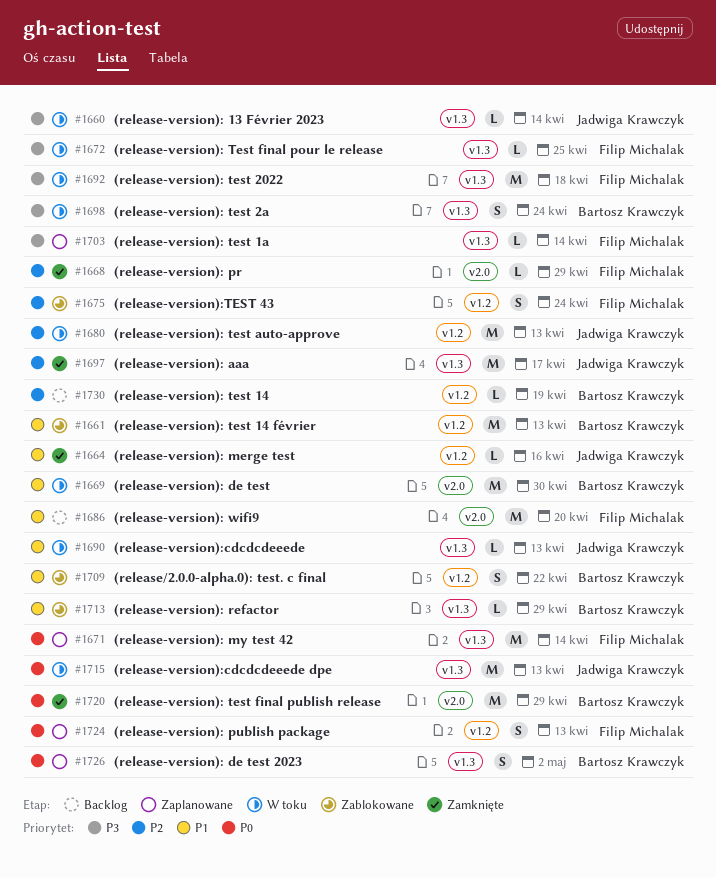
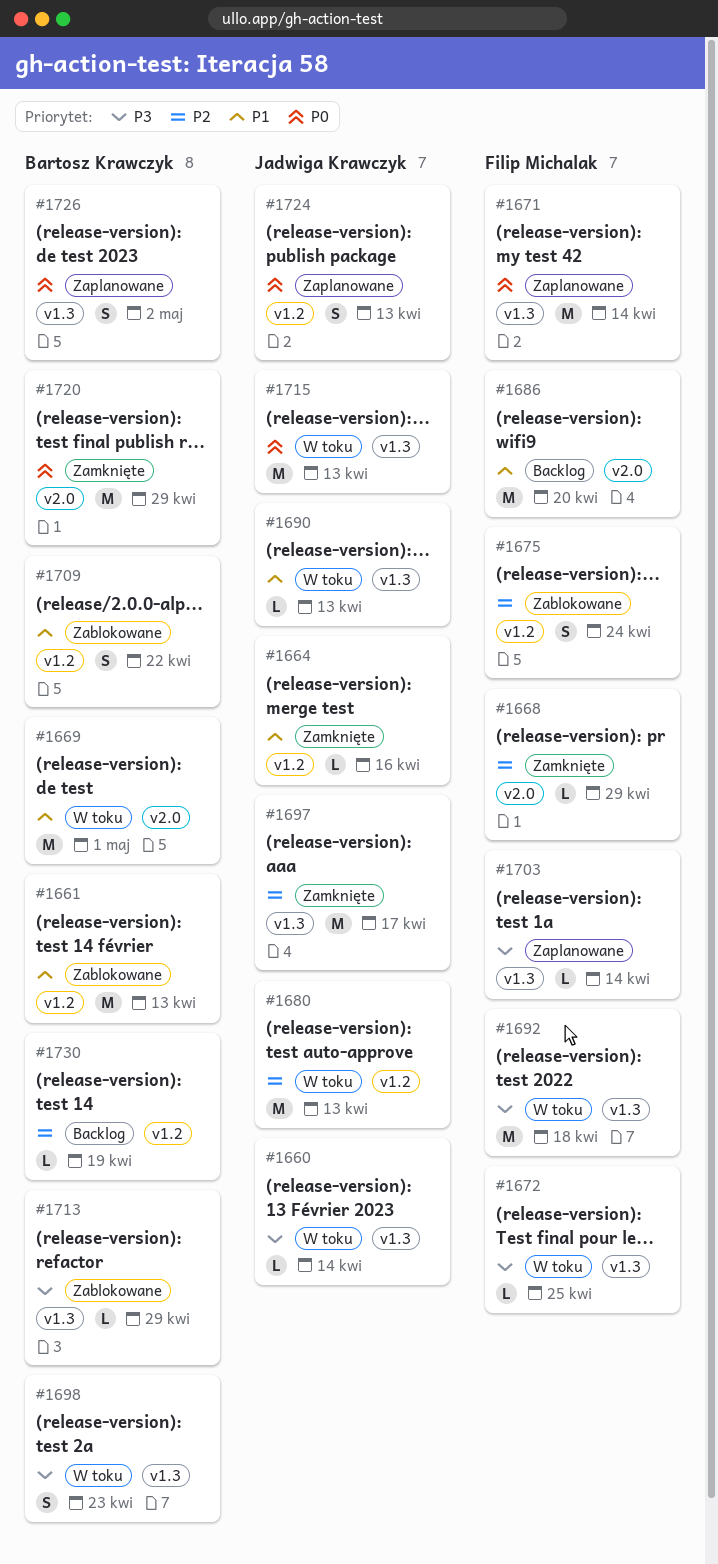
#1669, due: Apr 30 -> May 1
#1698, due: Apr 24 -> Apr 23
#1713, priority: P1 -> P3
#1724, owner: Filip Michalak -> Jadwiga Krawczyk

